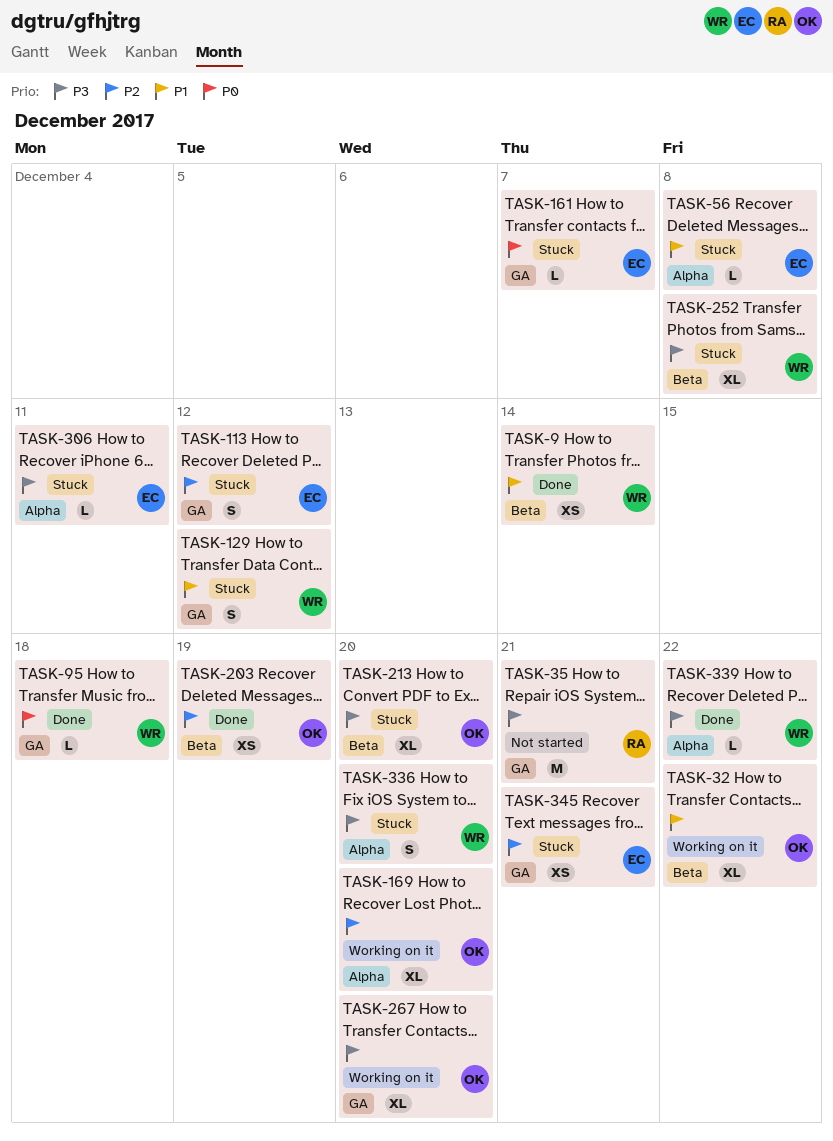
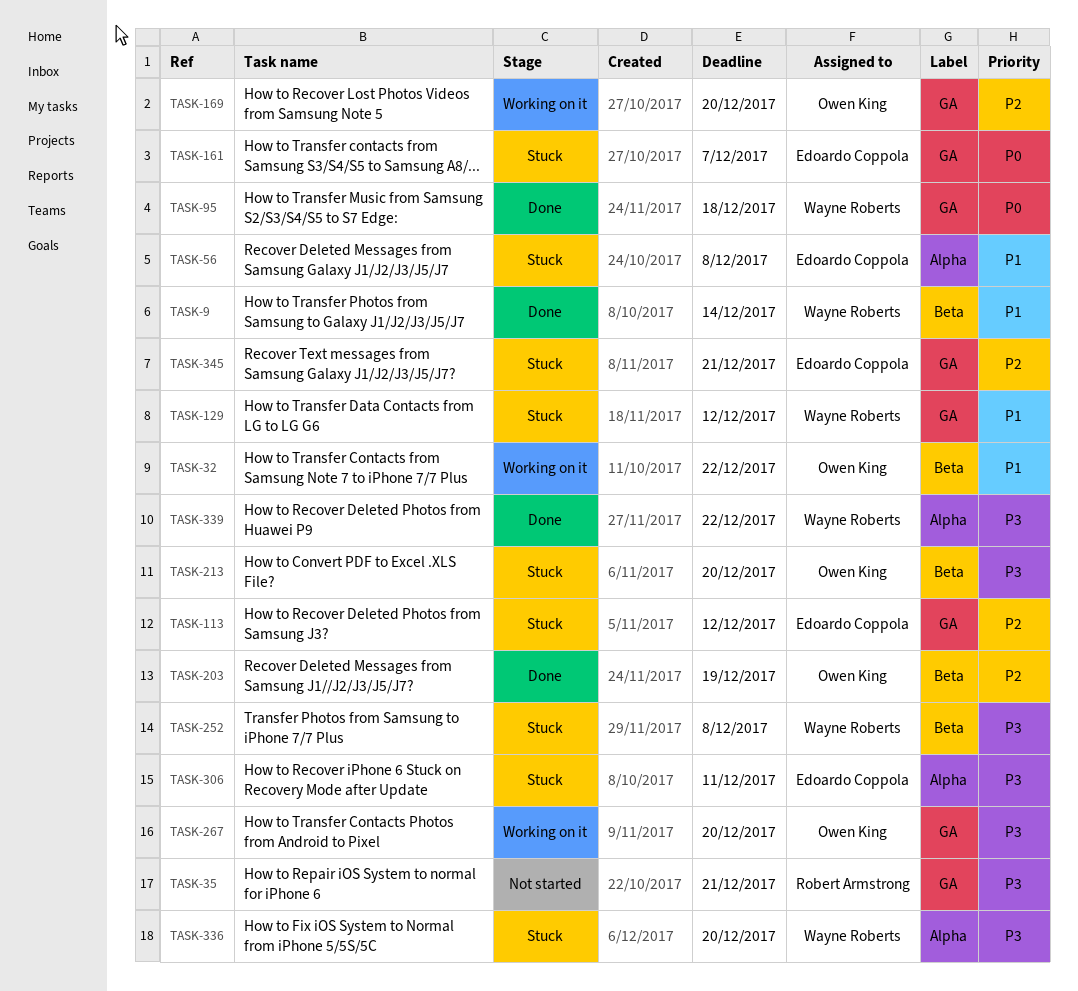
TASK-169, label: Alpha -> GA

